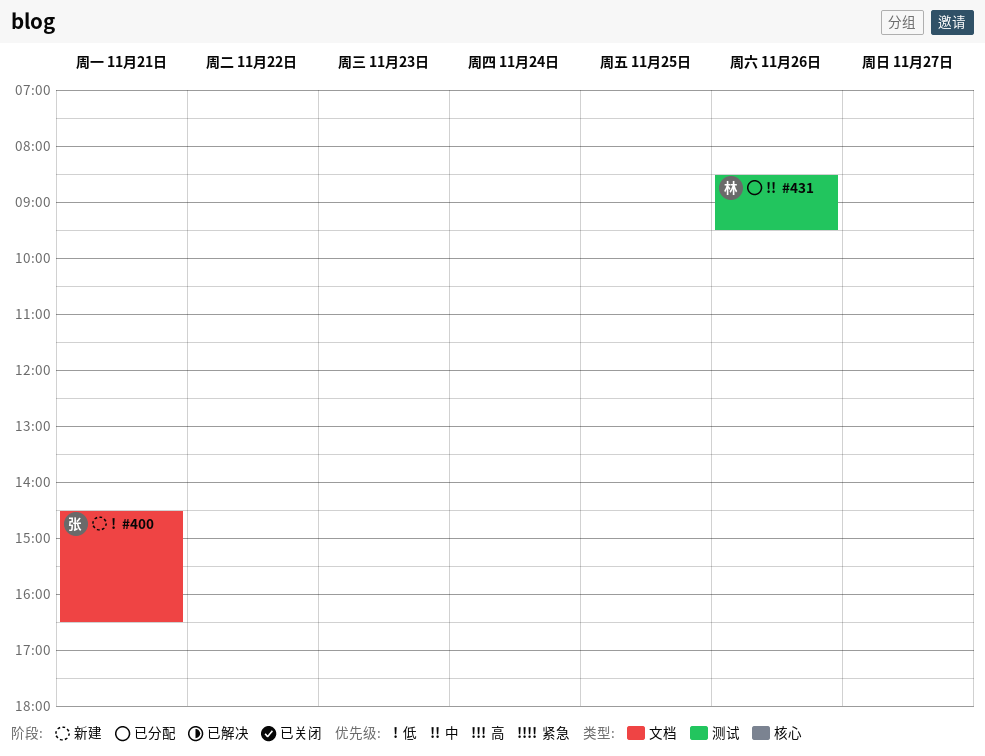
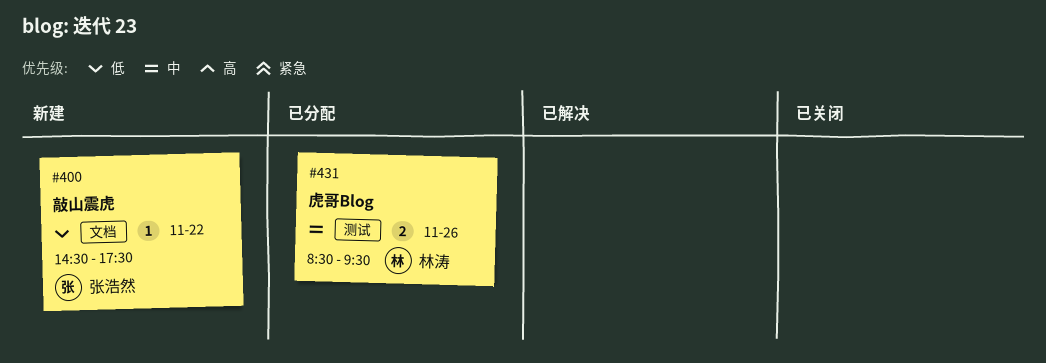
#400, day: Nov 21 -> Nov 22
#400, ends: 16:30 -> 17:30

